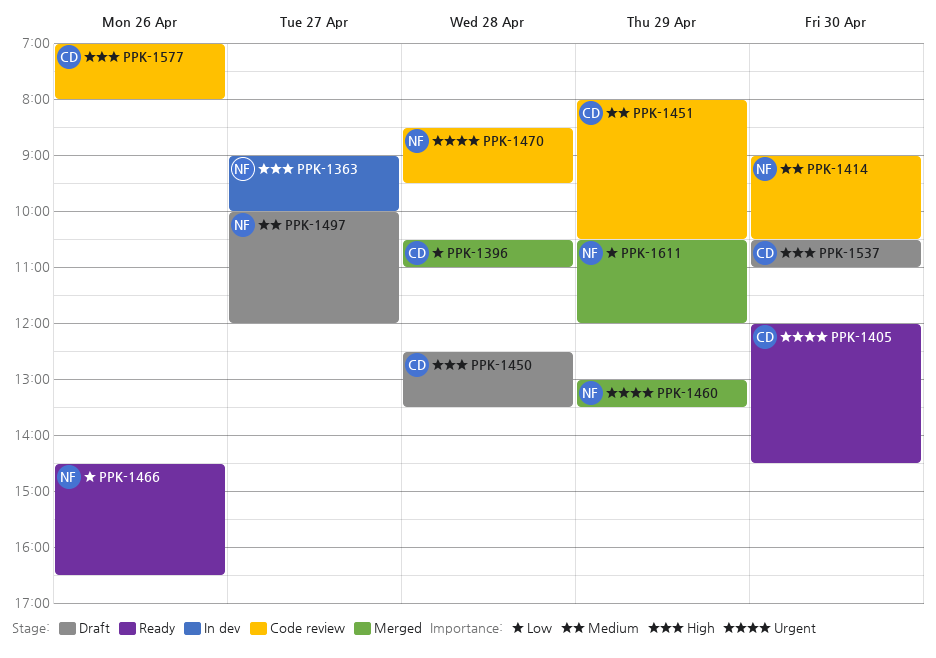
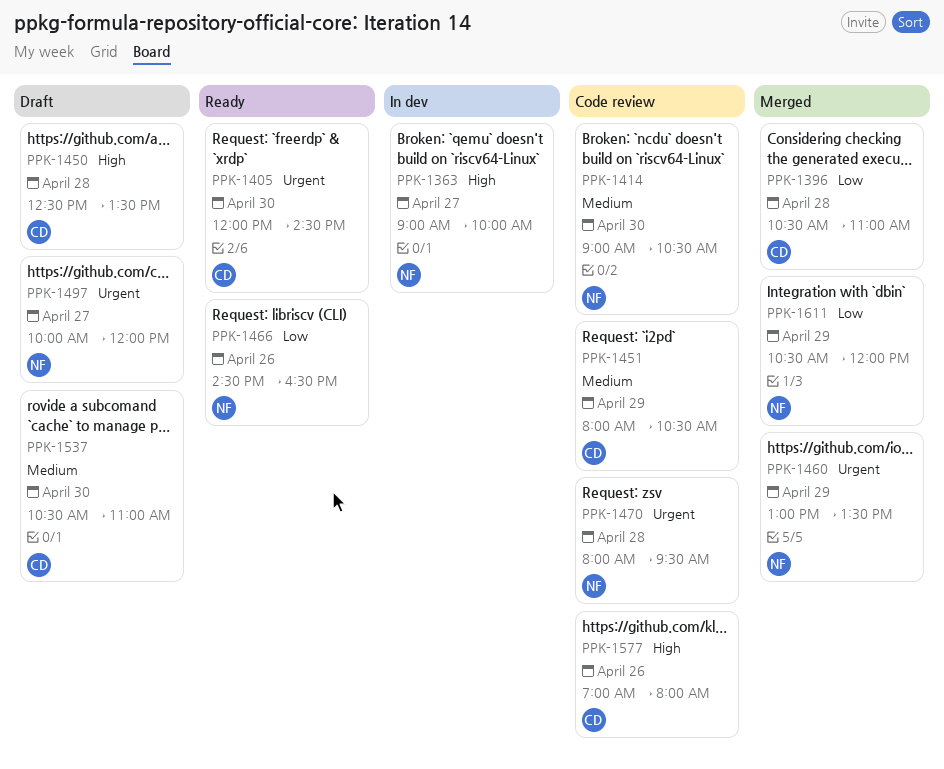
PPK-1470, begins: 08:30 -> 08:00
PPK-1497, priority: Medium -> Urgent
PPK-1537, priority: High -> Medium

